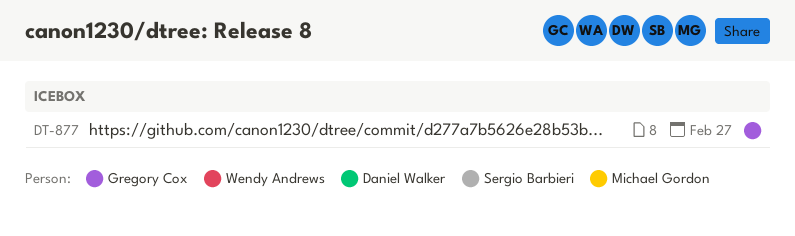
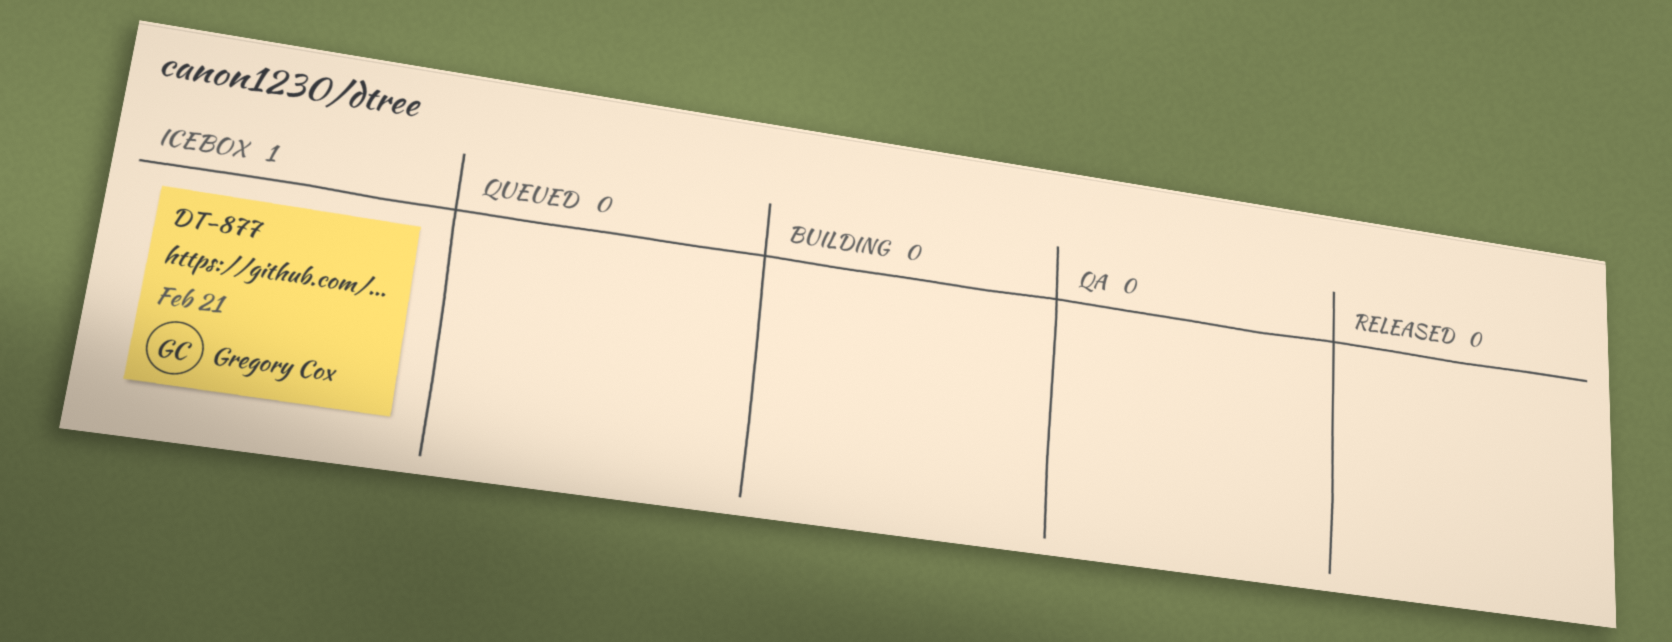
DT-877, due: Feb 27 -> Feb 21

